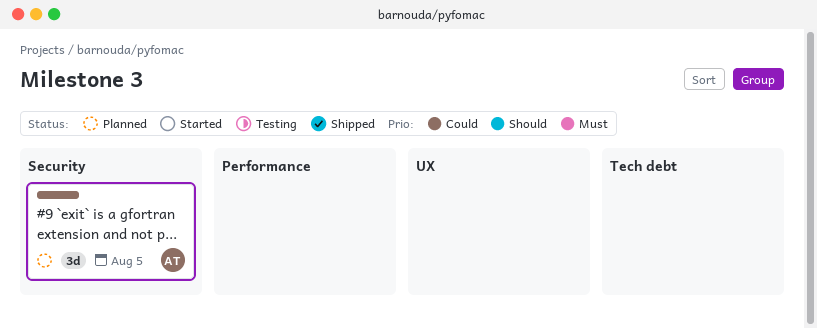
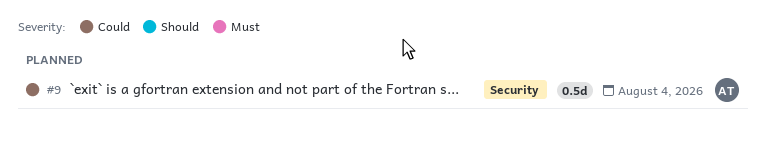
#9, estimate: 3d -> 0.5d
#9, due: Aug 5 -> Aug 4

